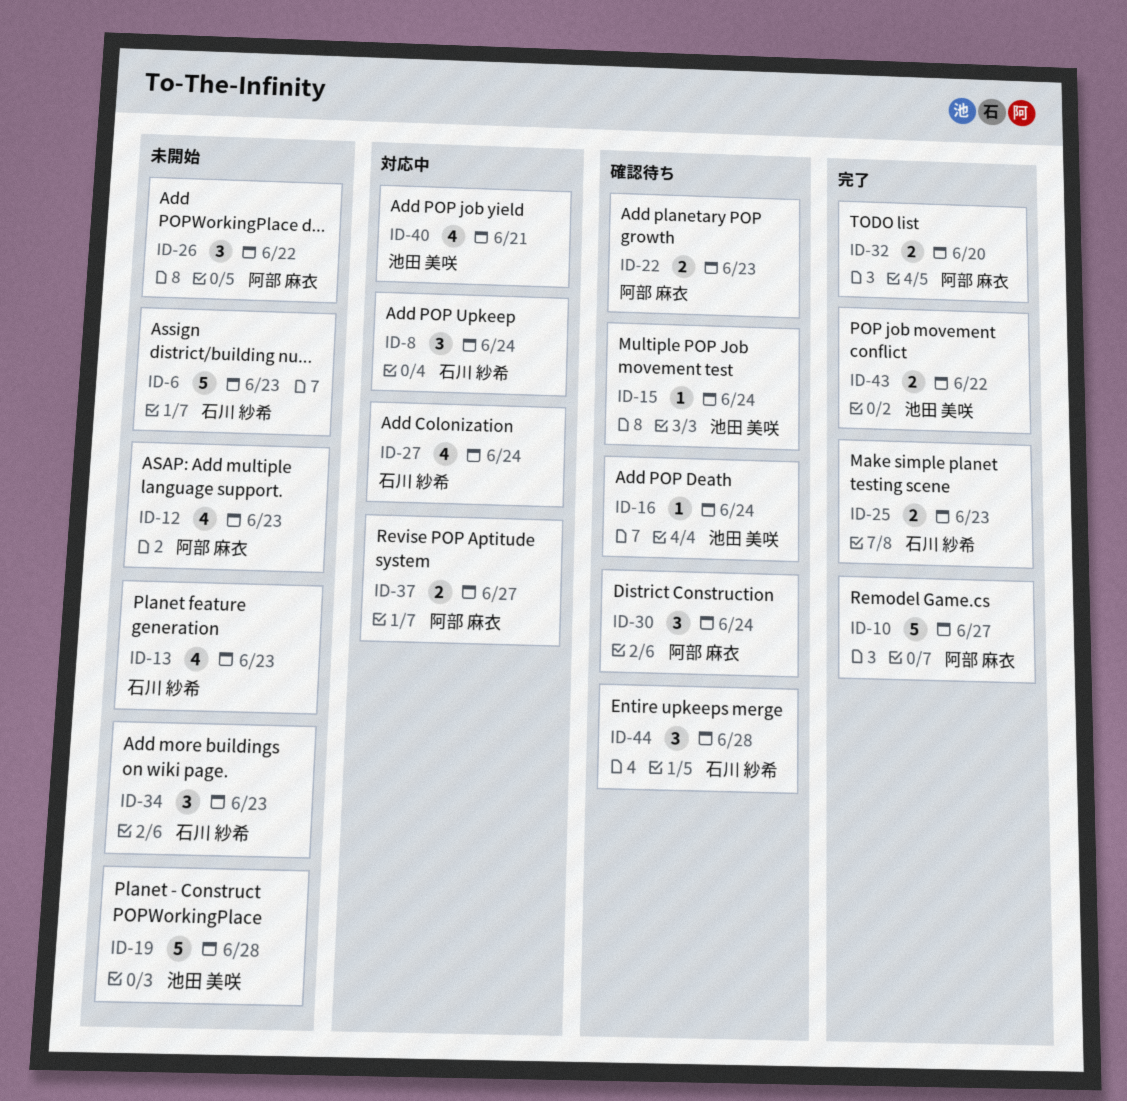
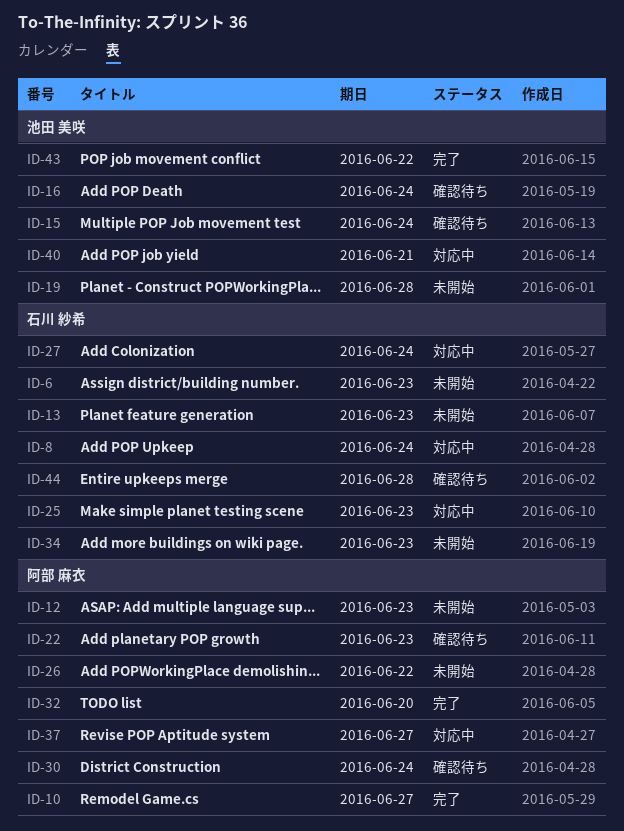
ID-25, status: 完了 -> 対応中

